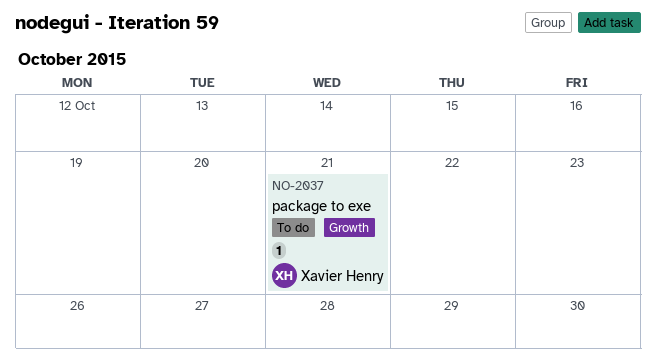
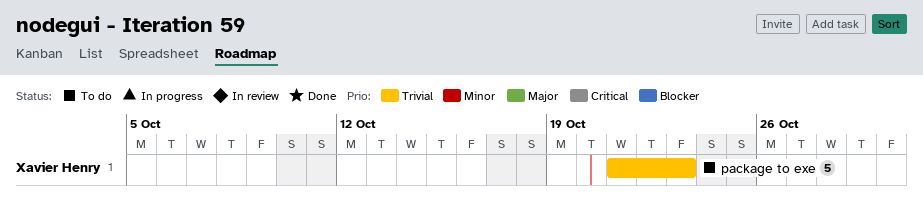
package to exe, estimate: 1 -> 5
package to exe, due: Oct 21 -> Oct 23

